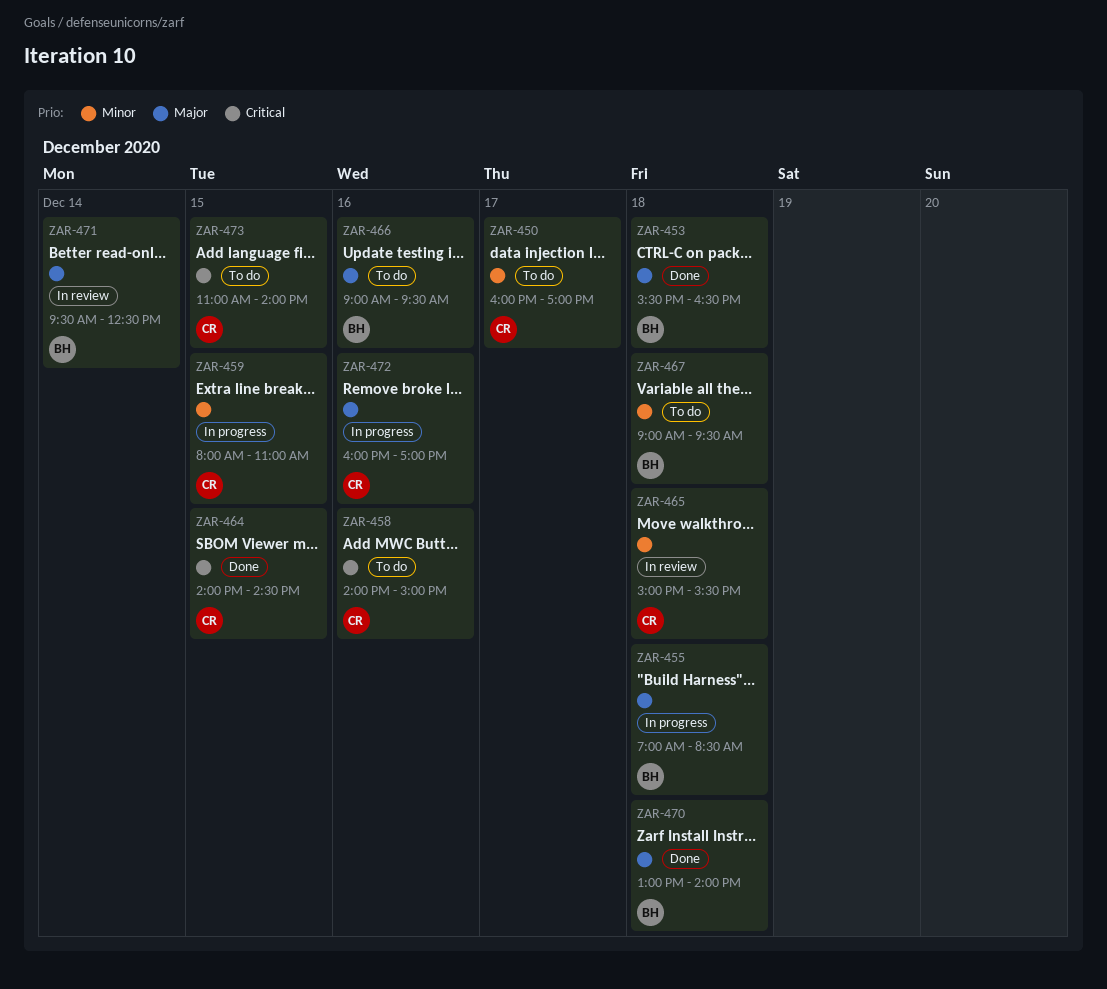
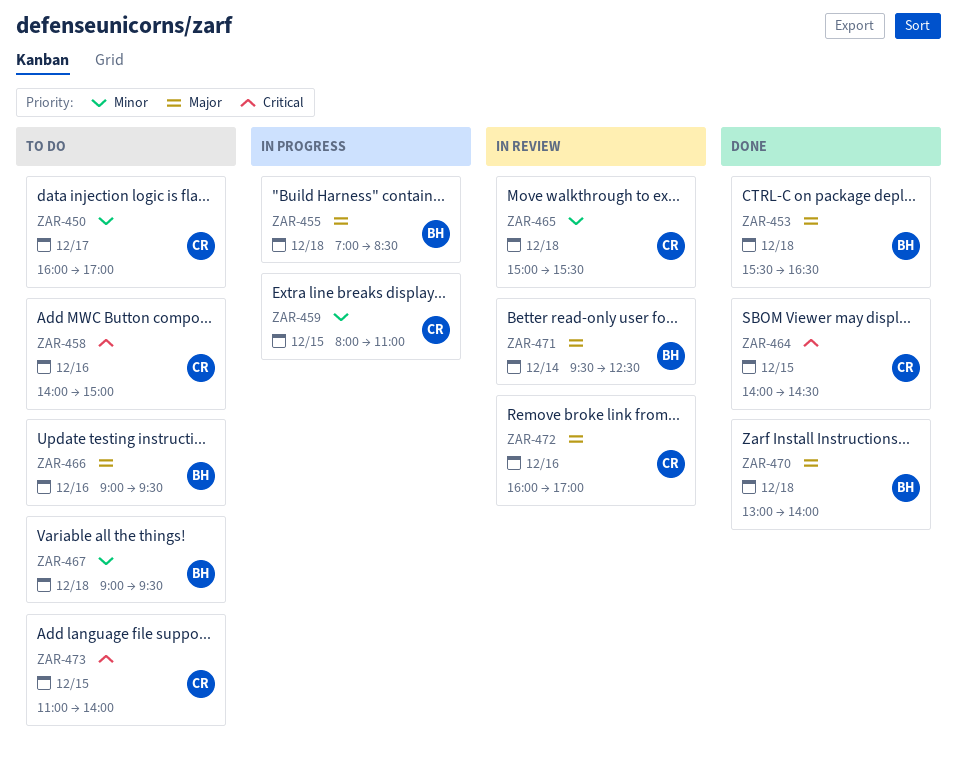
ZAR-472, status: In progress -> In review

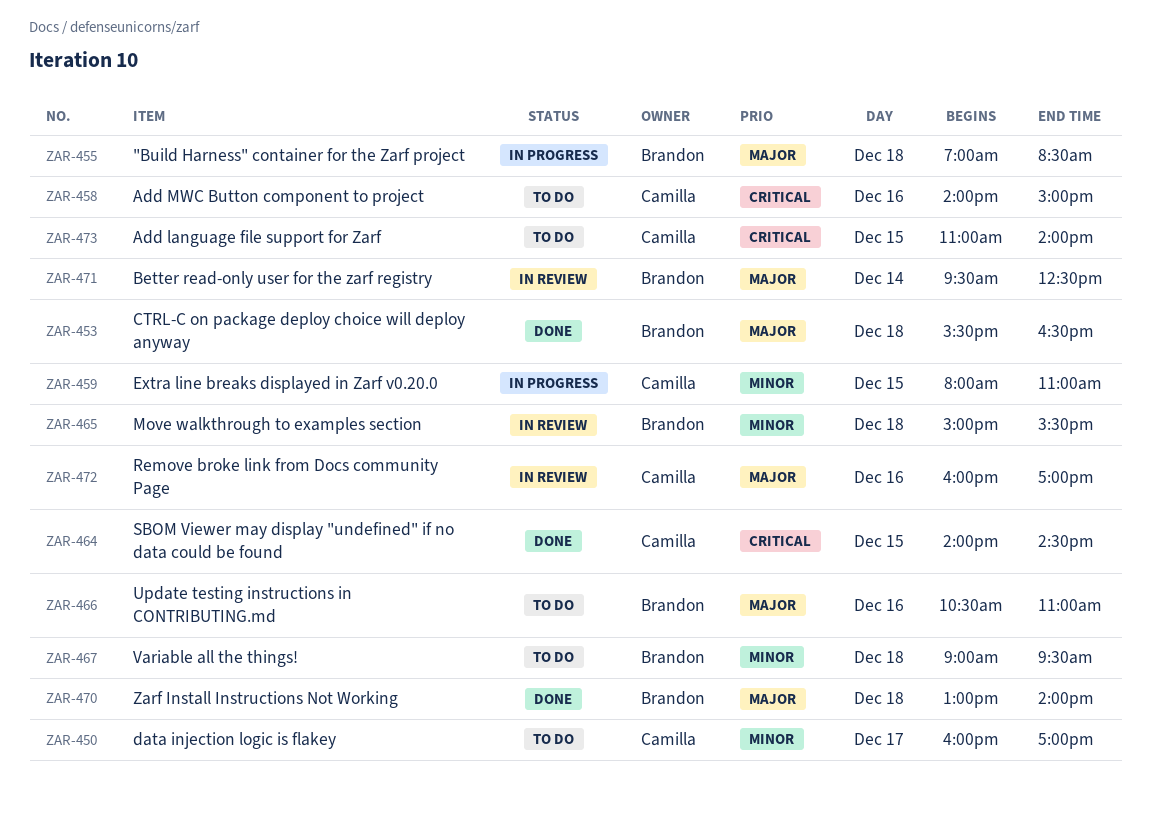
ZAR-465, owner: Camilla -> Brandon
ZAR-466, begins: 09:00 -> 10:30
ZAR-466, ends: 09:30 -> 11:00

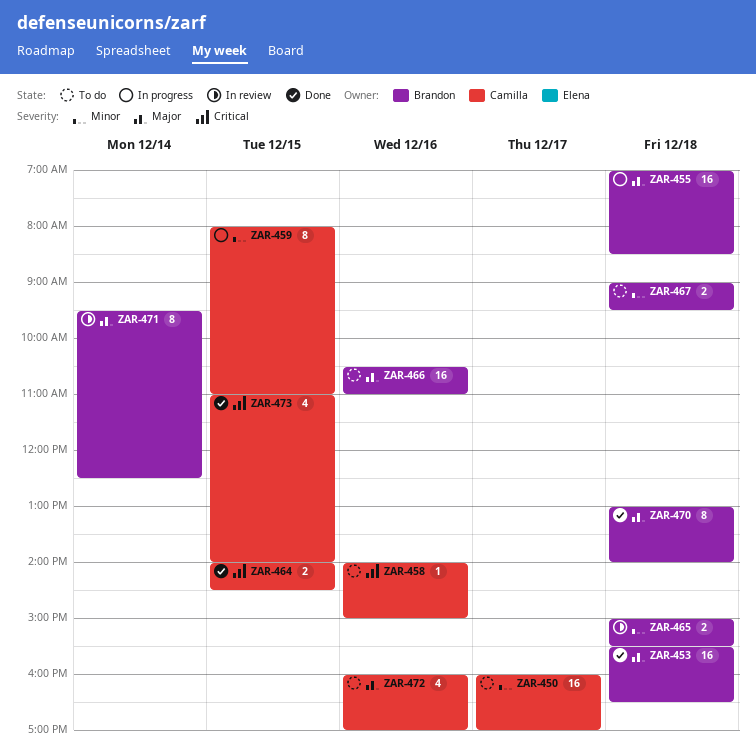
ZAR-472, status: In review -> To do
ZAR-473, status: To do -> Done

